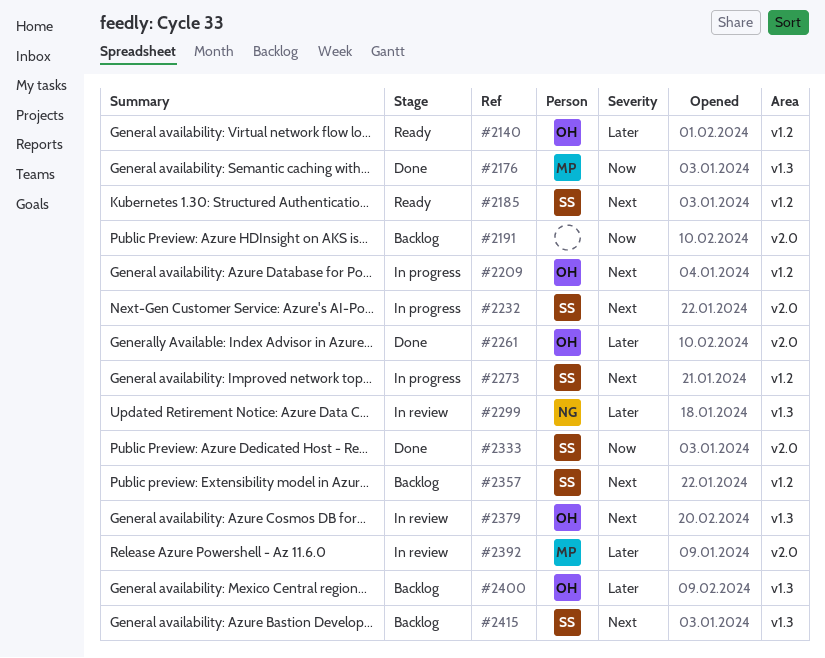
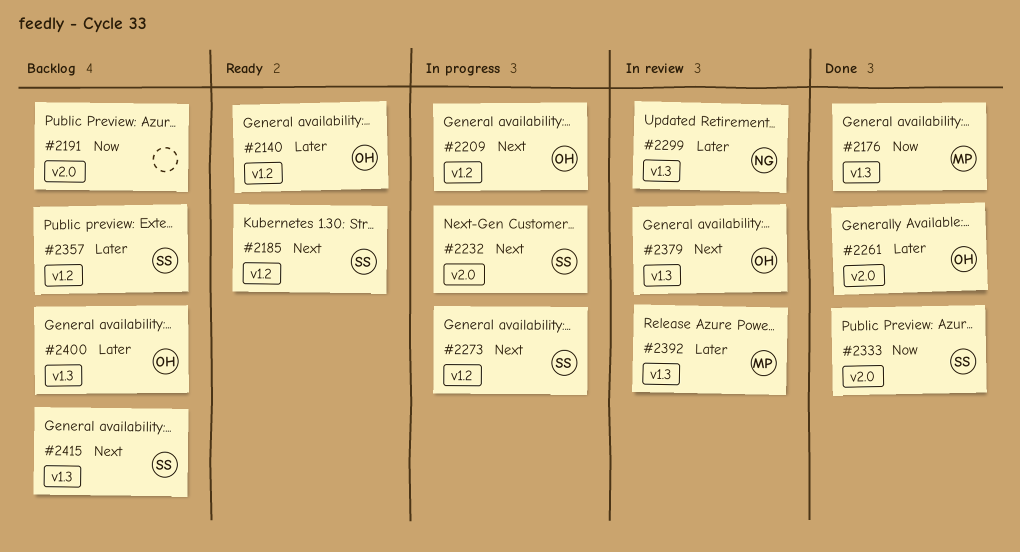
#2357, priority: Next -> Later
#2392, label: v2.0 -> v1.3

